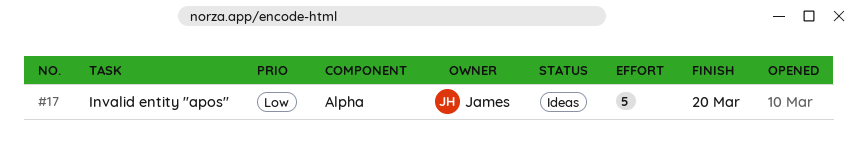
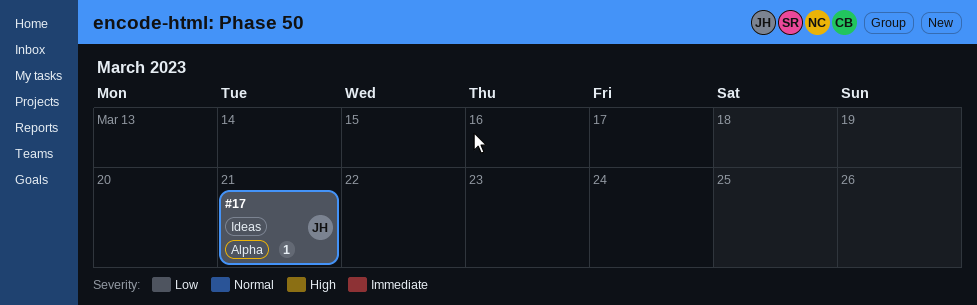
#17, estimate: 5 -> 1
#17, due: Mar 20 -> Mar 21

